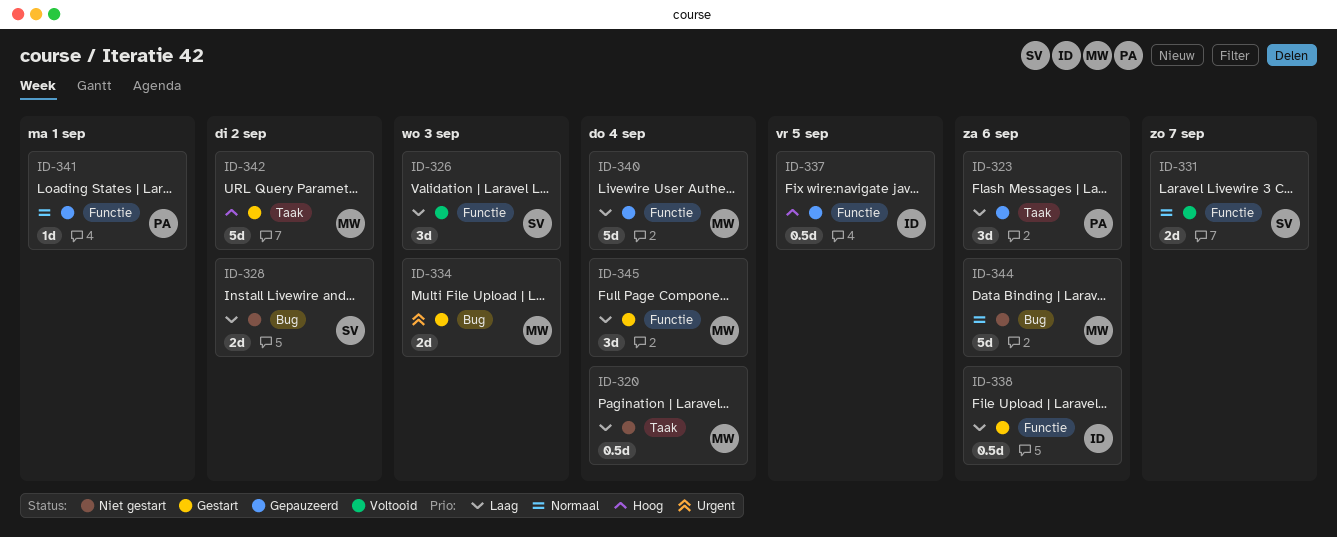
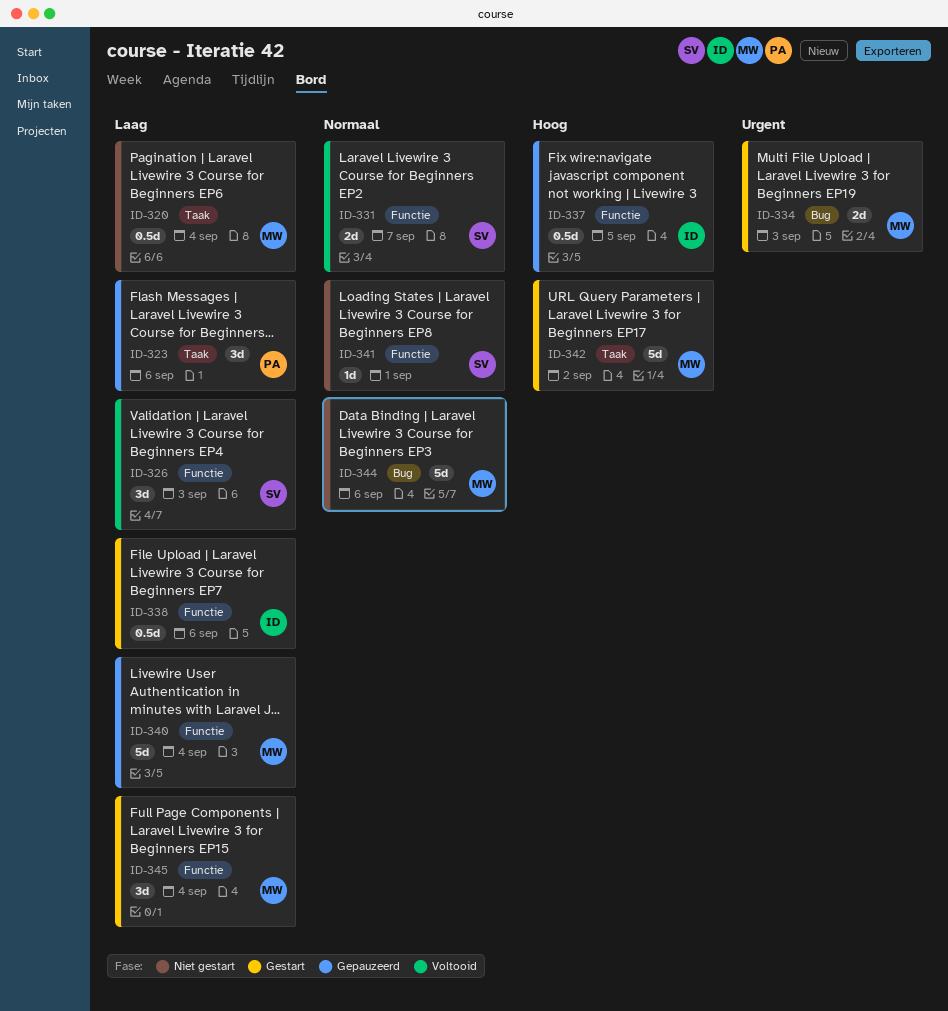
ID-328: present -> none
ID-341, status: Gepauzeerd -> Niet gestart
ID-341, owner: PA -> SV

